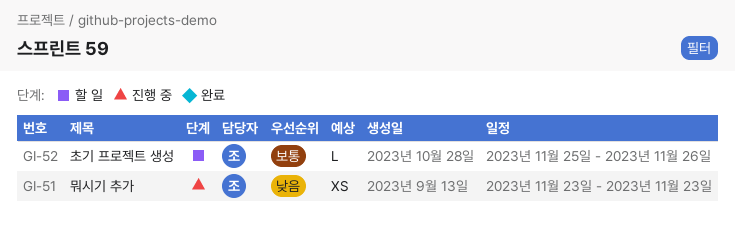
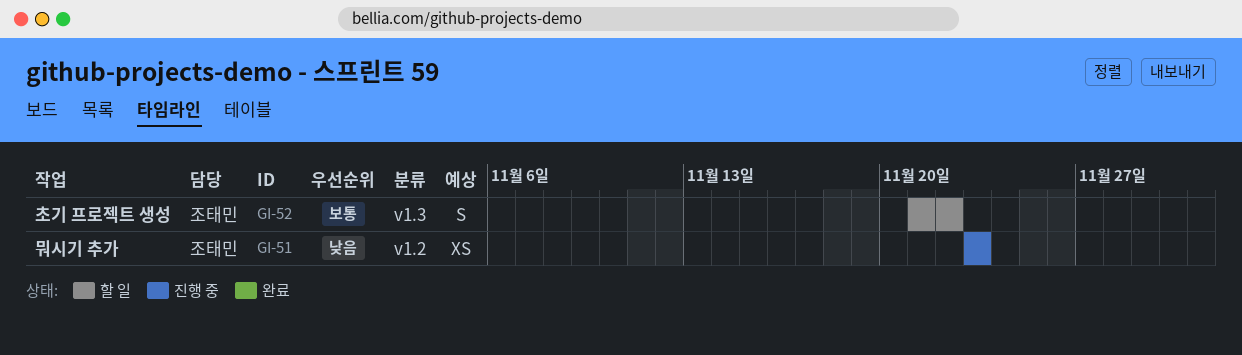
GI-52, estimate: L -> S
GI-52, start: Nov 25 -> Nov 21
GI-52, due: Nov 26 -> Nov 22

